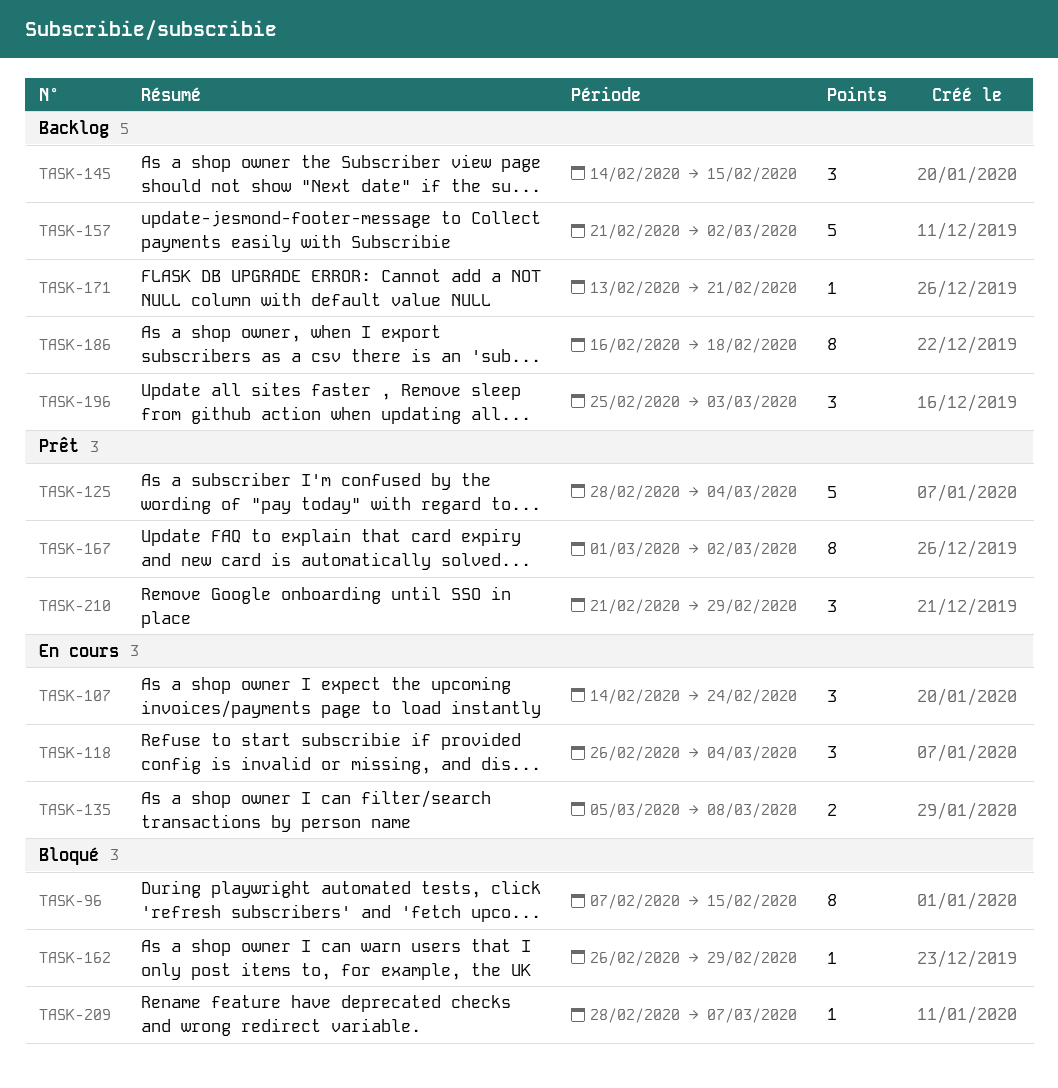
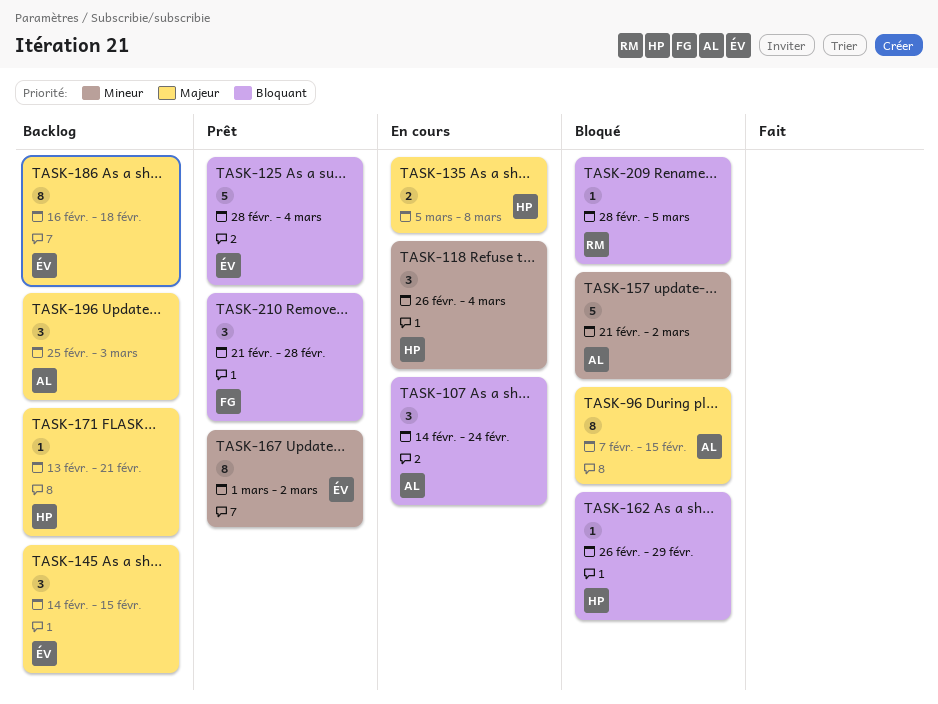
TASK-157, status: Backlog -> Bloqué
TASK-209, due: Mar 7 -> Mar 5
TASK-210, due: Feb 29 -> Feb 28

